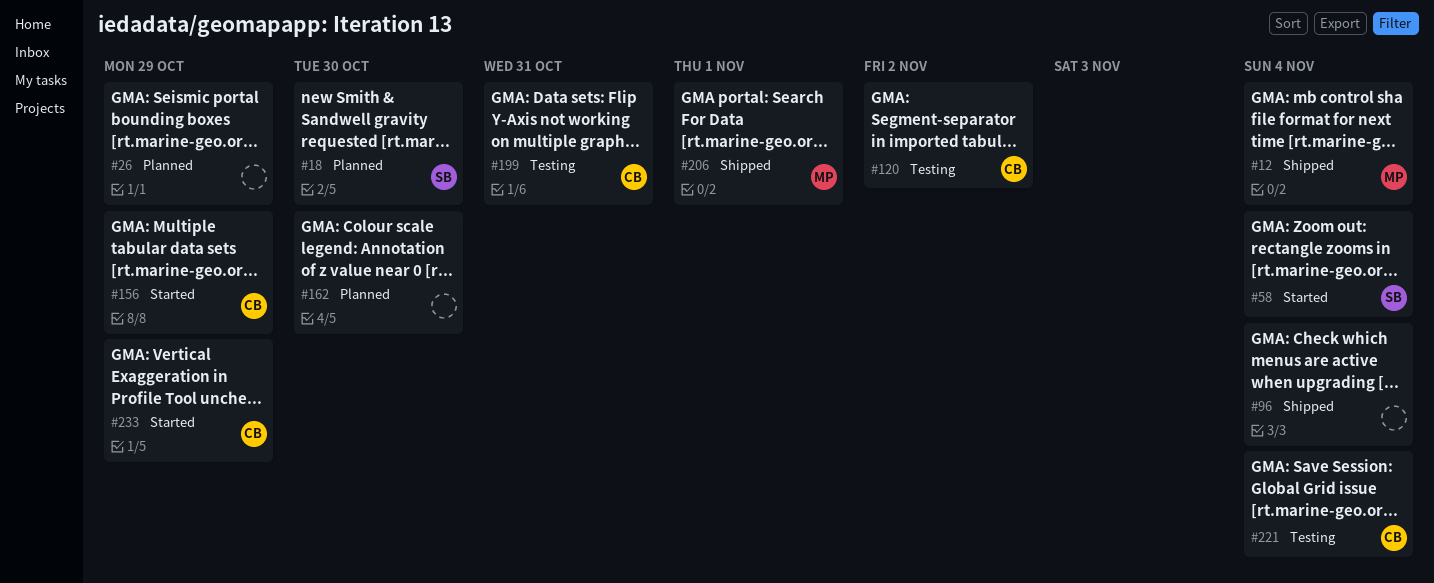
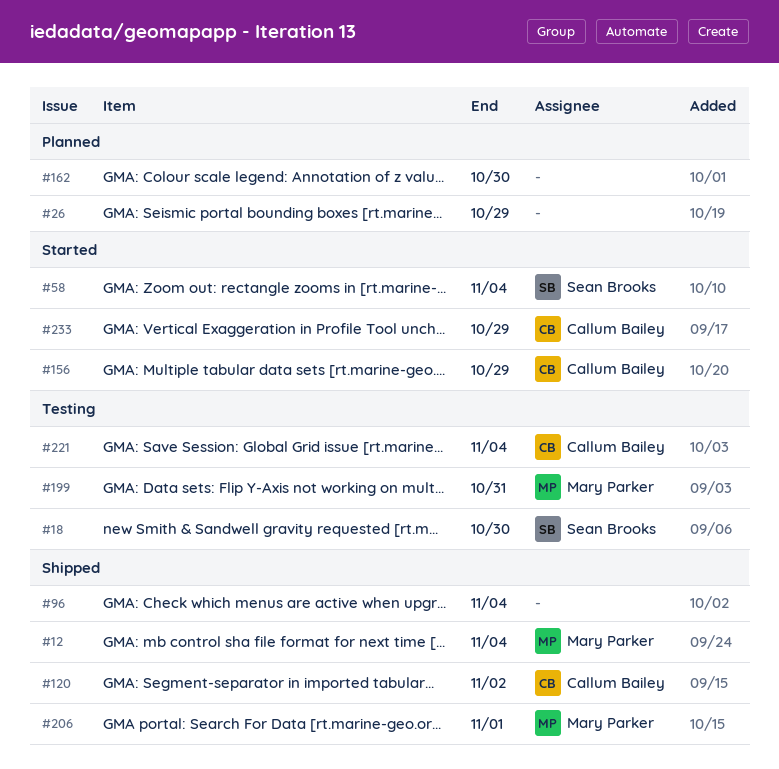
#18, status: Planned -> Testing
#120, status: Testing -> Shipped
#199, owner: Callum Bailey -> Mary Parker

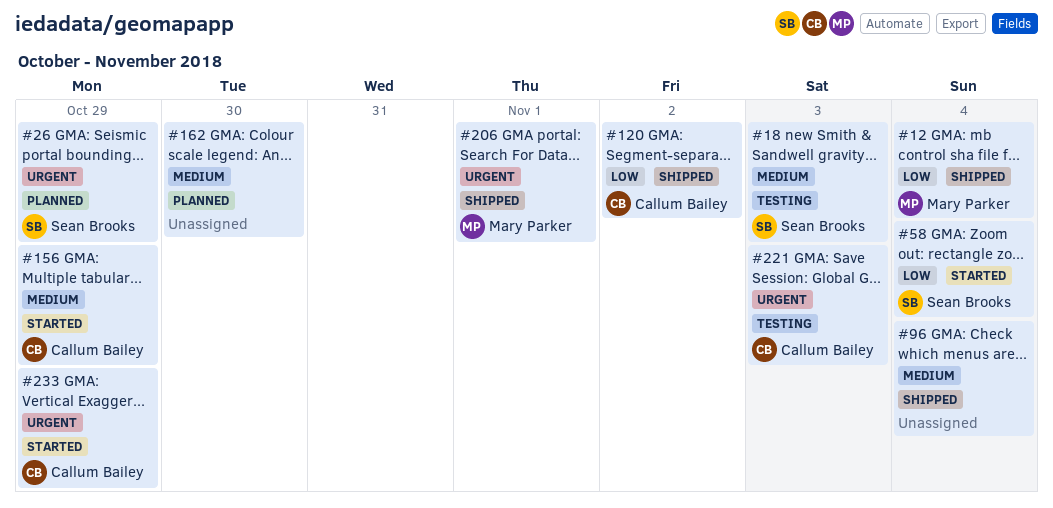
#18, due: Oct 30 -> Nov 3
#26, owner: none -> Sean Brooks
#199: present -> none
#221, due: Nov 4 -> Nov 3

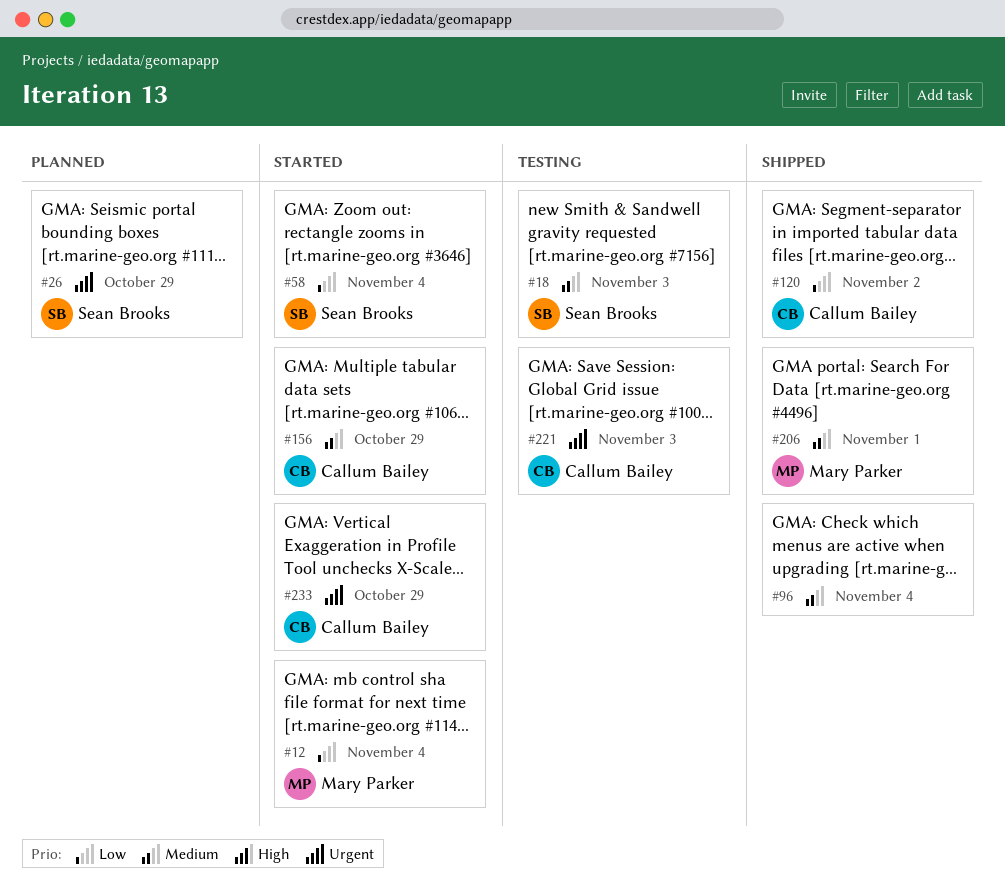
#12, status: Shipped -> Started
#162: present -> none
#206, priority: Urgent -> Medium

